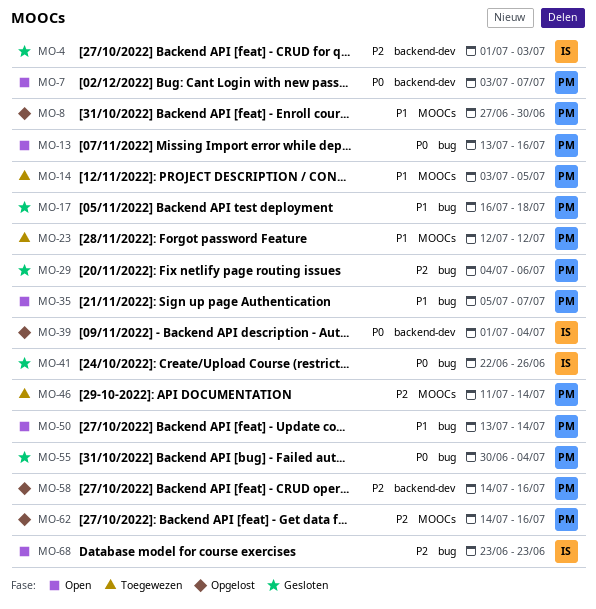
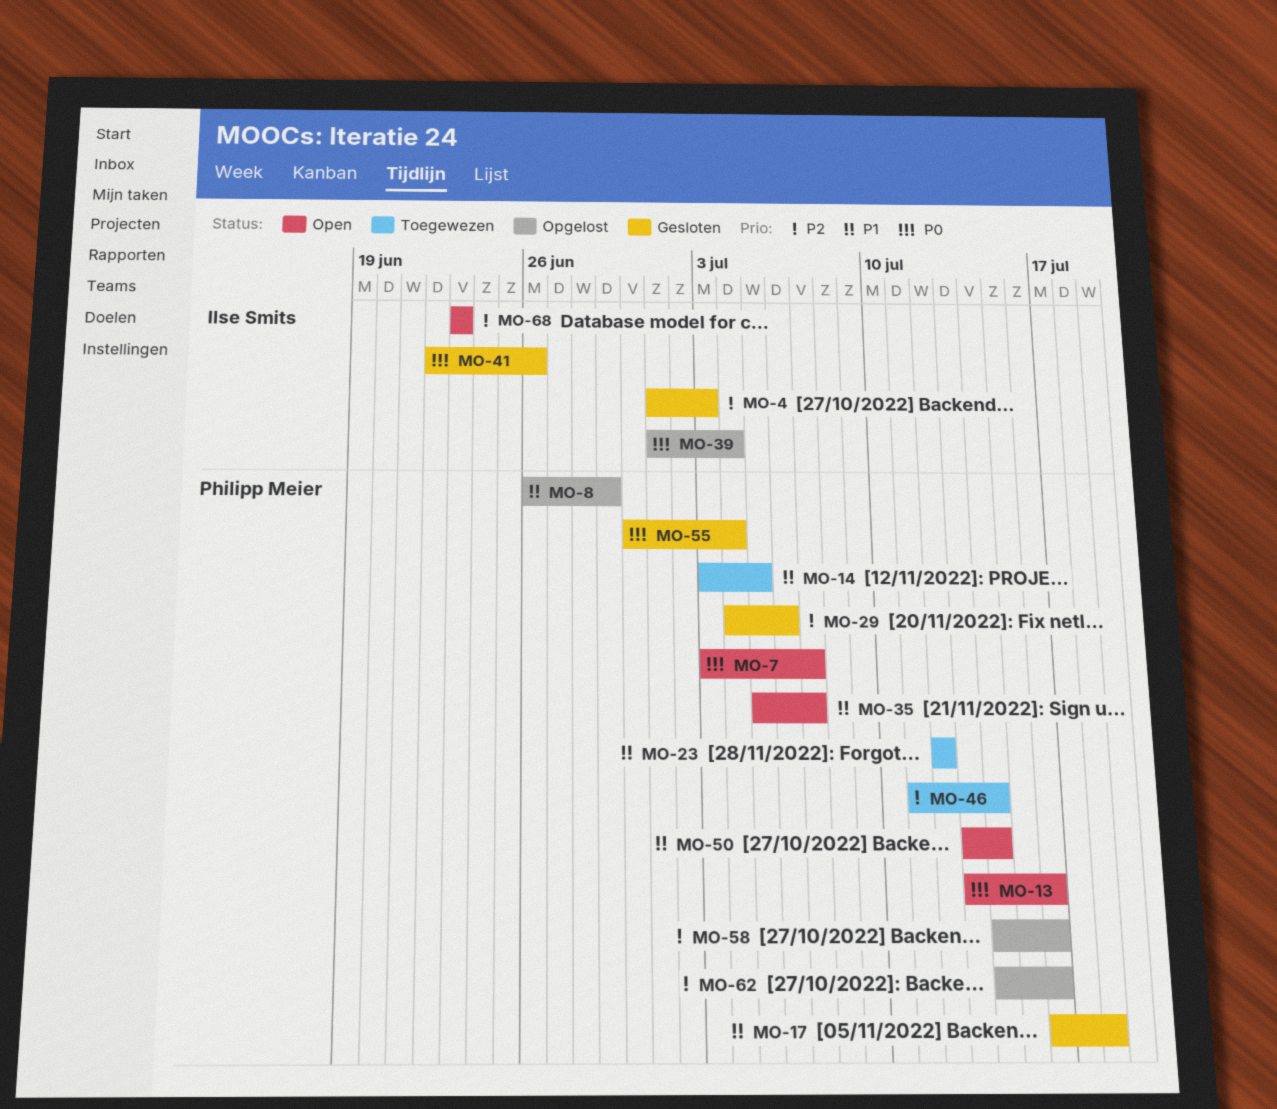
MO-8, start: Jun 27 -> Jun 26
MO-8, due: Jun 30 -> Jun 29

